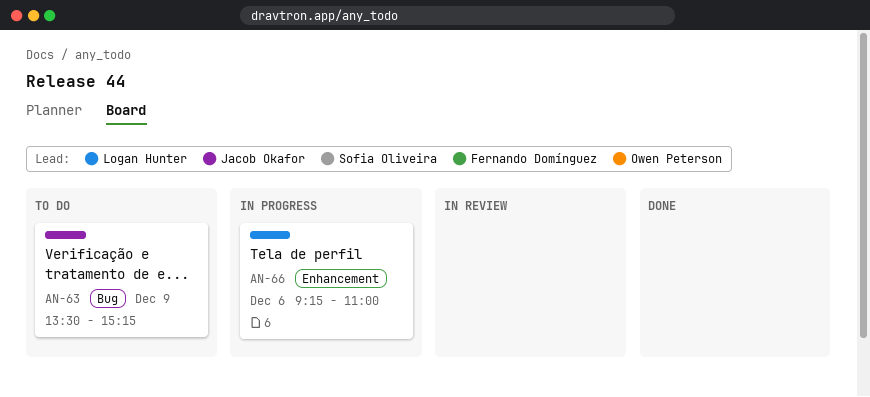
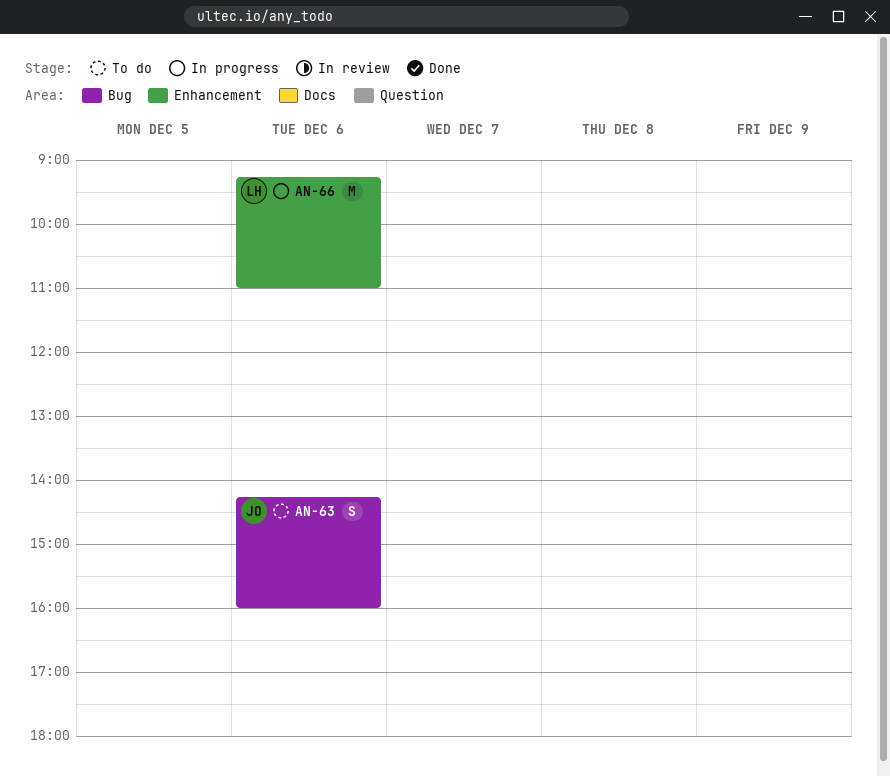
AN-63, day: Dec 9 -> Dec 6
AN-63, begins: 13:30 -> 14:15
AN-63, ends: 15:15 -> 16:00

